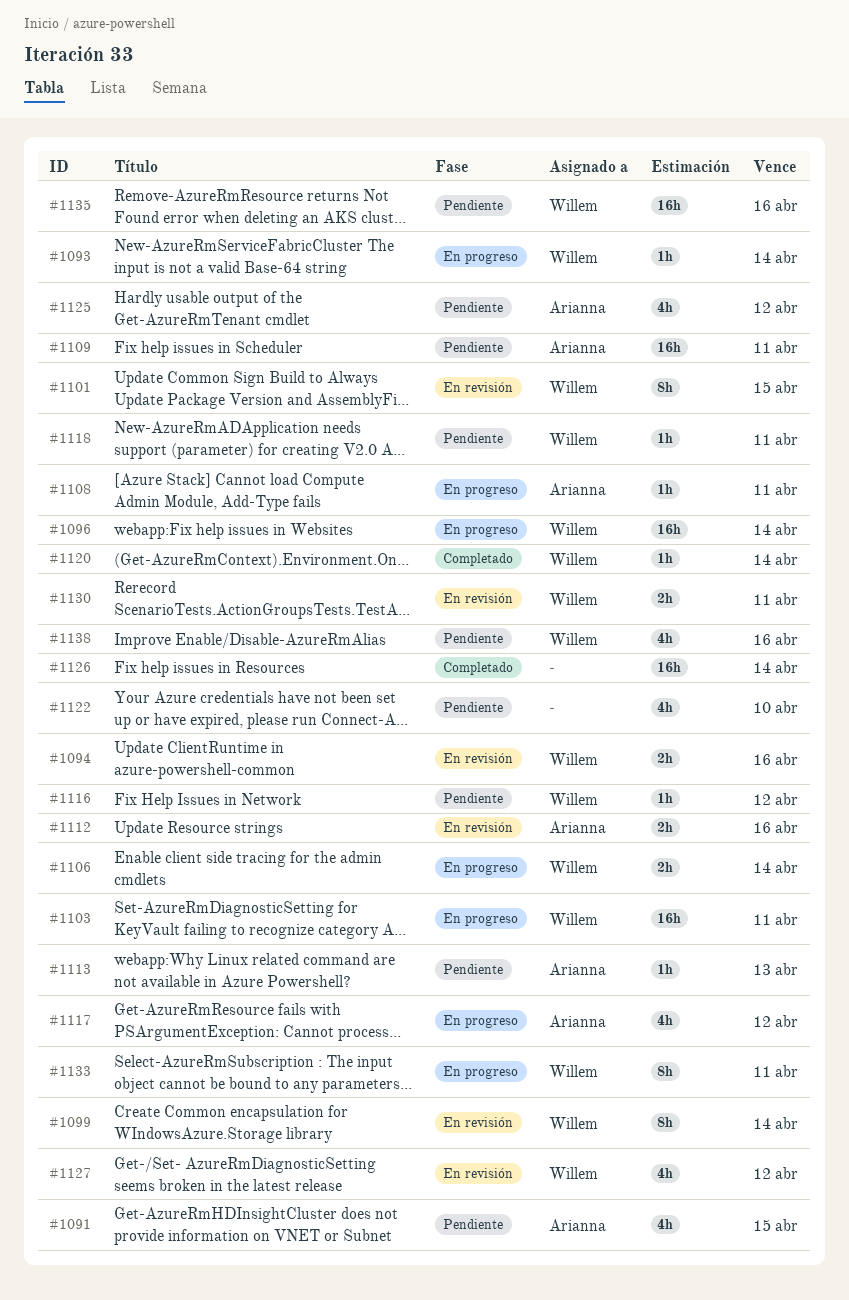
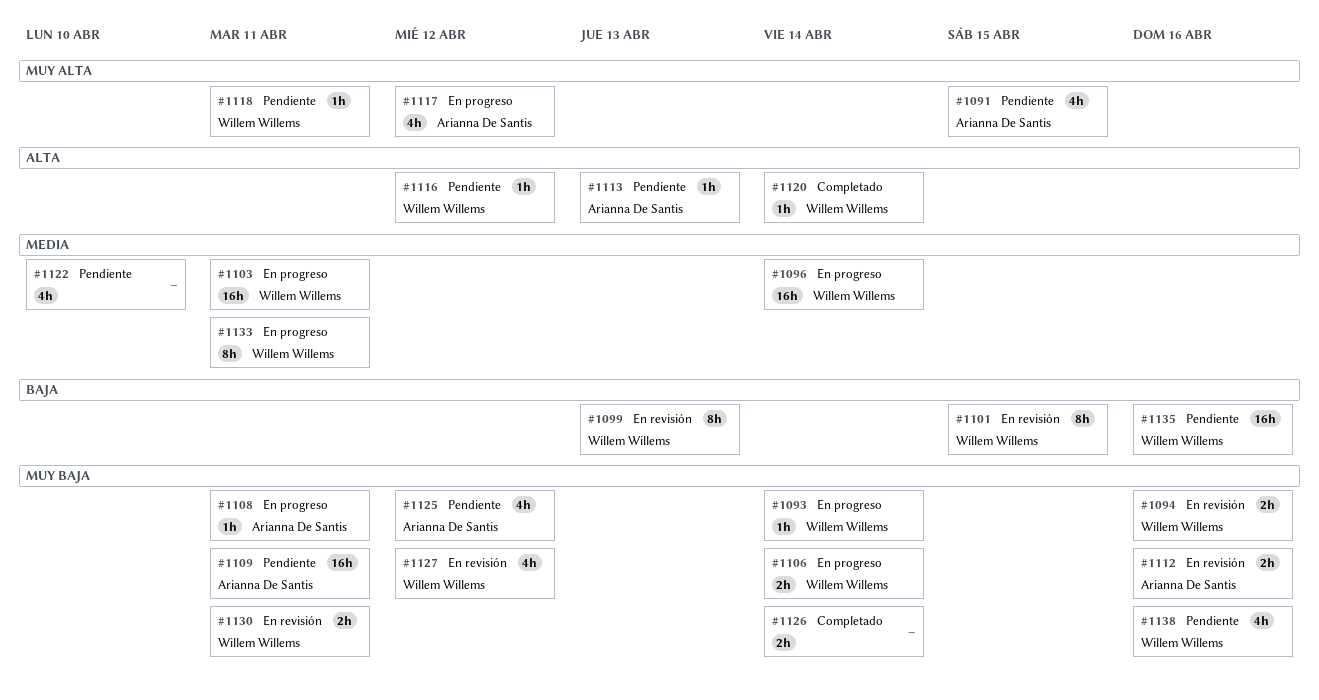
#1099, due: Apr 14 -> Apr 13
#1126, estimate: 16h -> 2h

